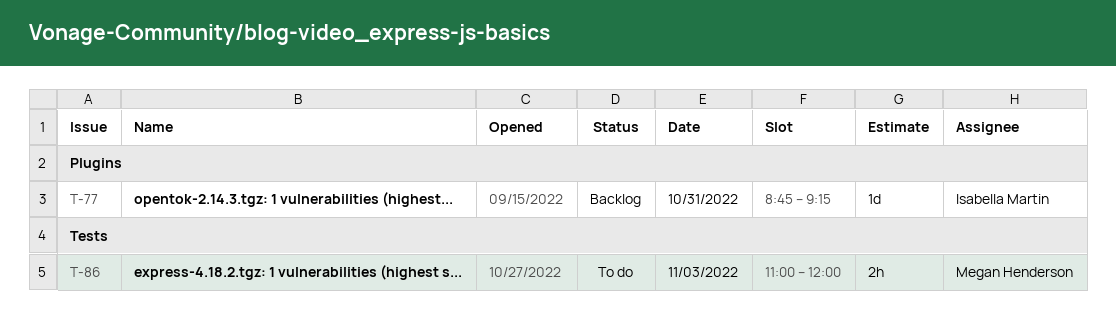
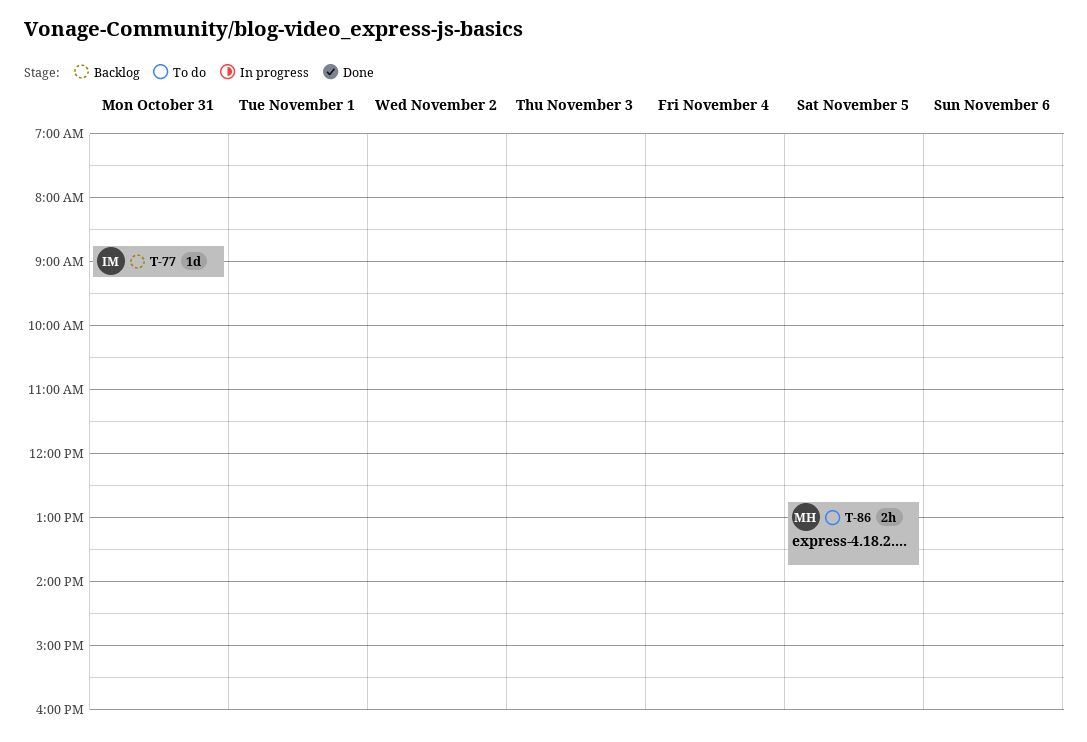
T-86, day: Nov 3 -> Nov 5
T-86, begins: 11:00 -> 12:45
T-86, ends: 12:00 -> 13:45

